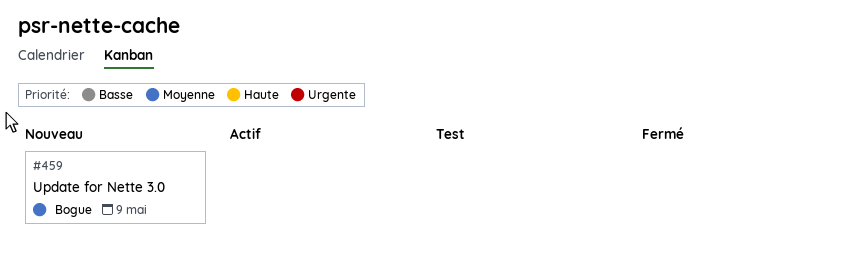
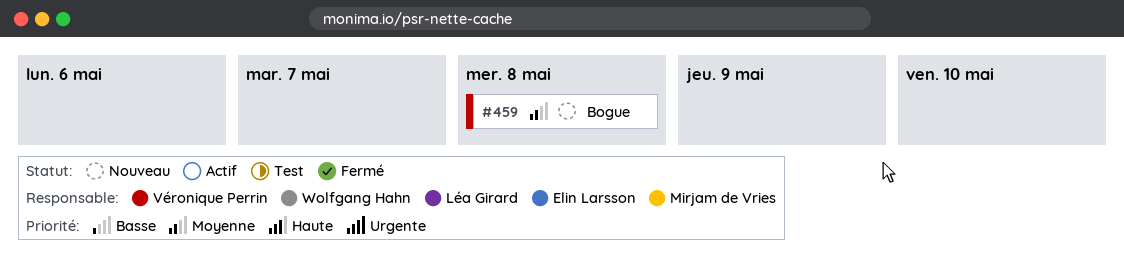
#459, due: May 9 -> May 8

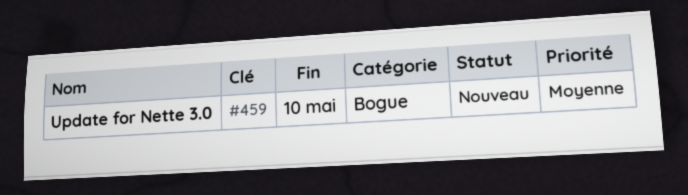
#459, due: May 8 -> May 10

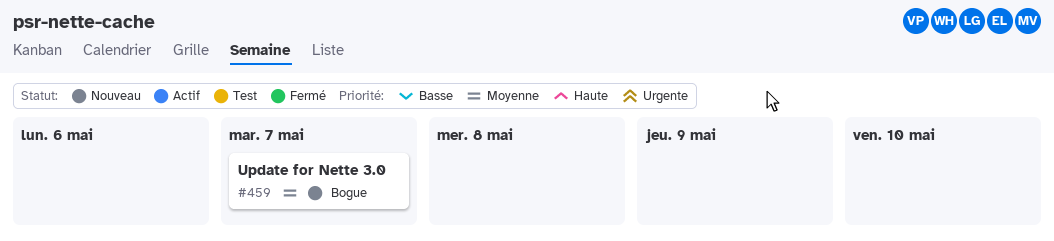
#459, due: May 10 -> May 7

